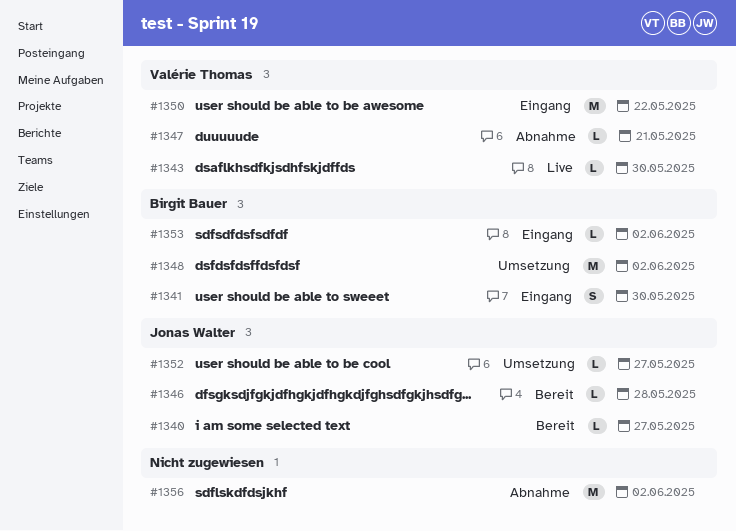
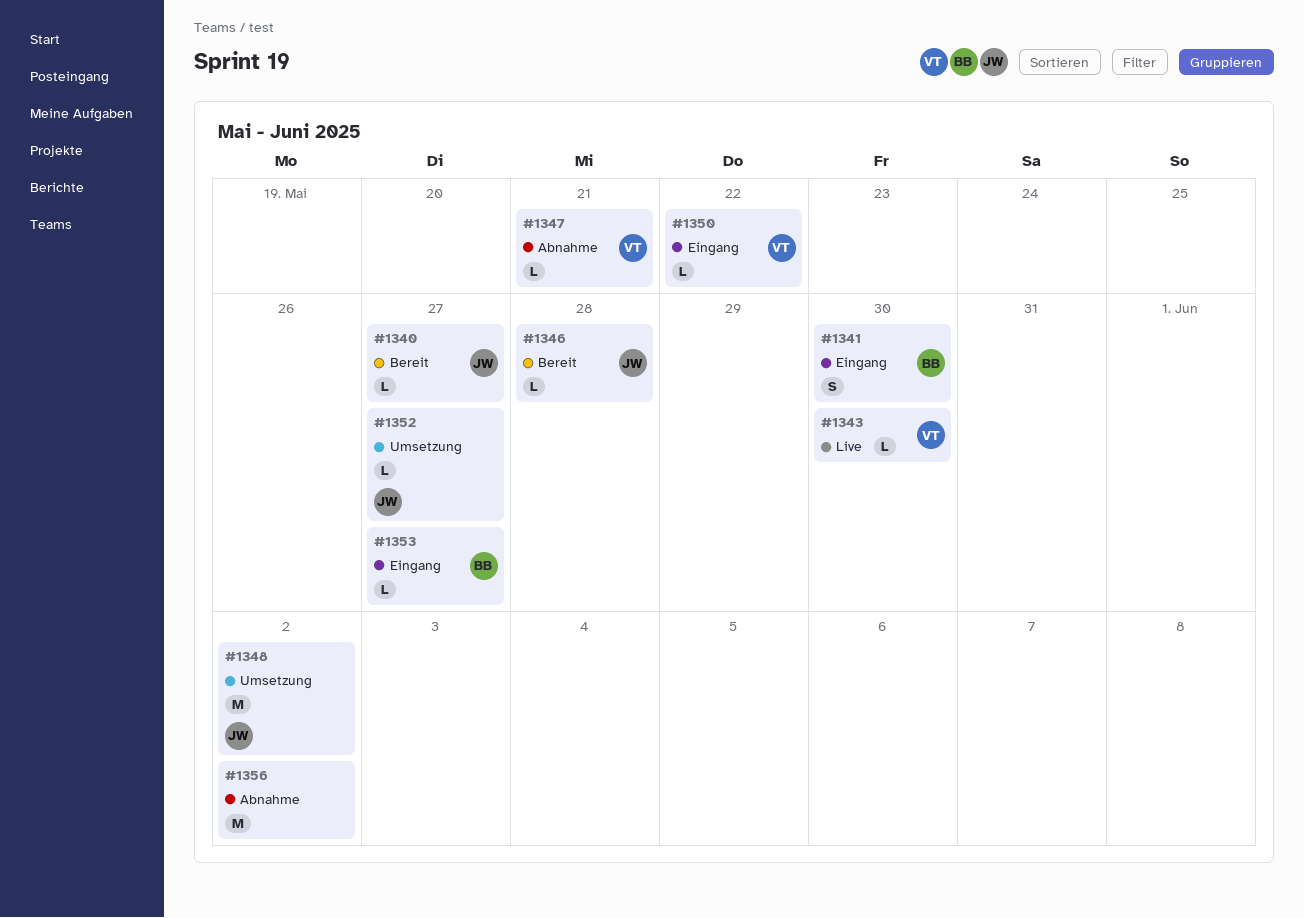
#1348, owner: Birgit Bauer -> Jonas Walter
#1350, estimate: M -> L
#1353, due: Jun 2 -> May 27

